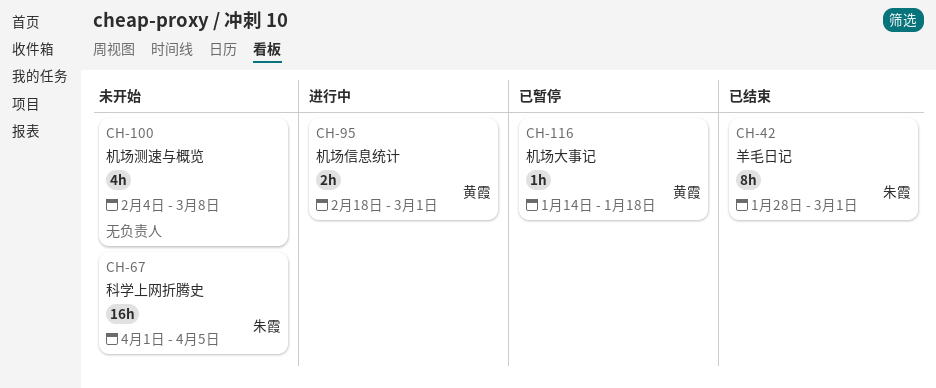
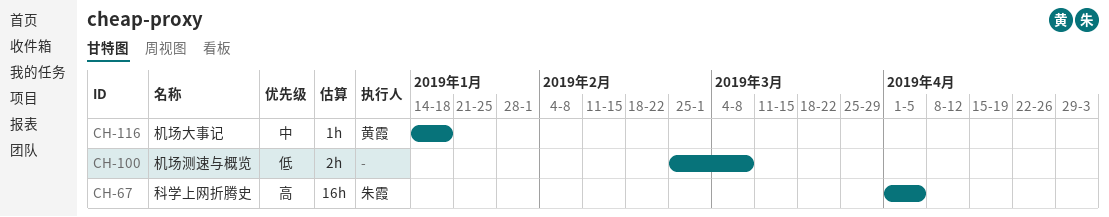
CH-42: present -> none
CH-95: present -> none
CH-100, estimate: 4h -> 2h
CH-100, start: Feb 4 -> Feb 25

